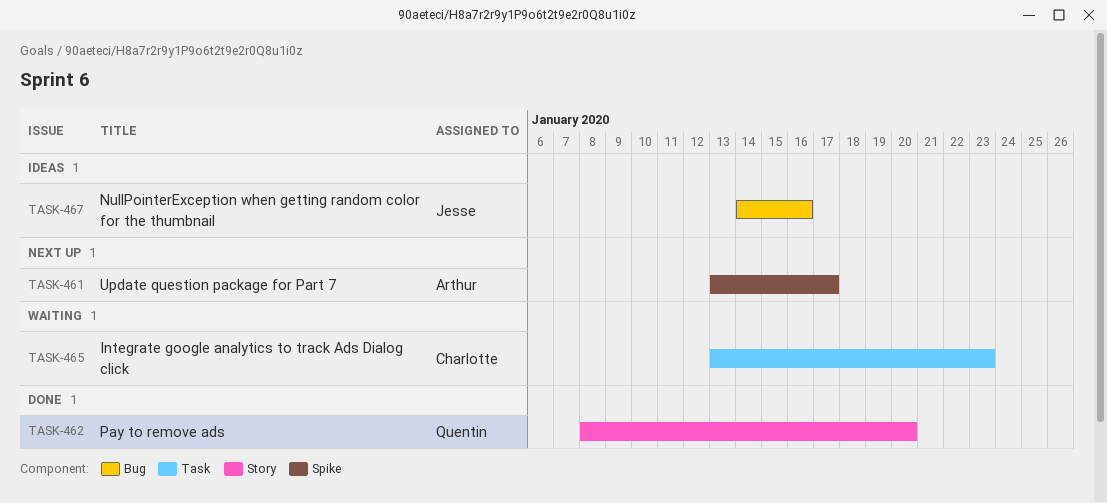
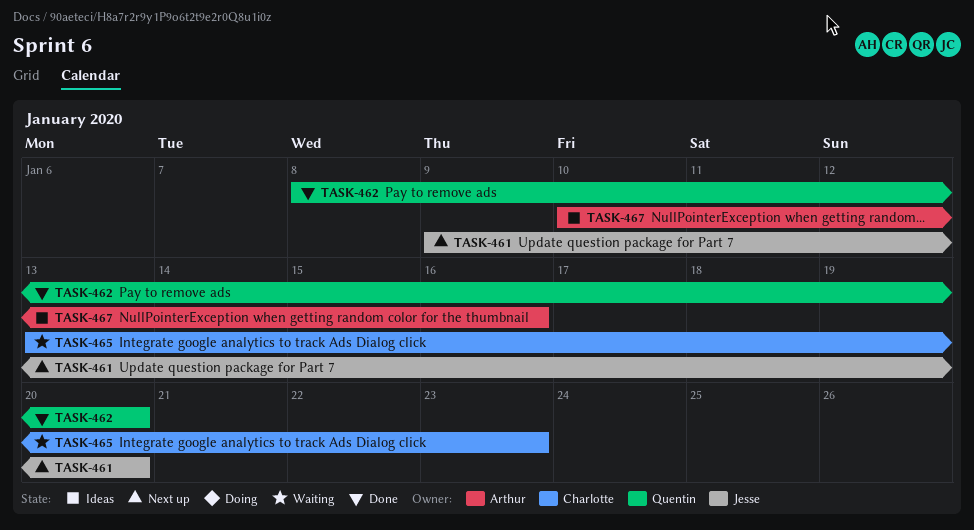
TASK-461, owner: Arthur -> Jesse
TASK-461, start: Jan 13 -> Jan 9
TASK-461, due: Jan 17 -> Jan 20
TASK-467, owner: Jesse -> Arthur
TASK-467, start: Jan 14 -> Jan 10

